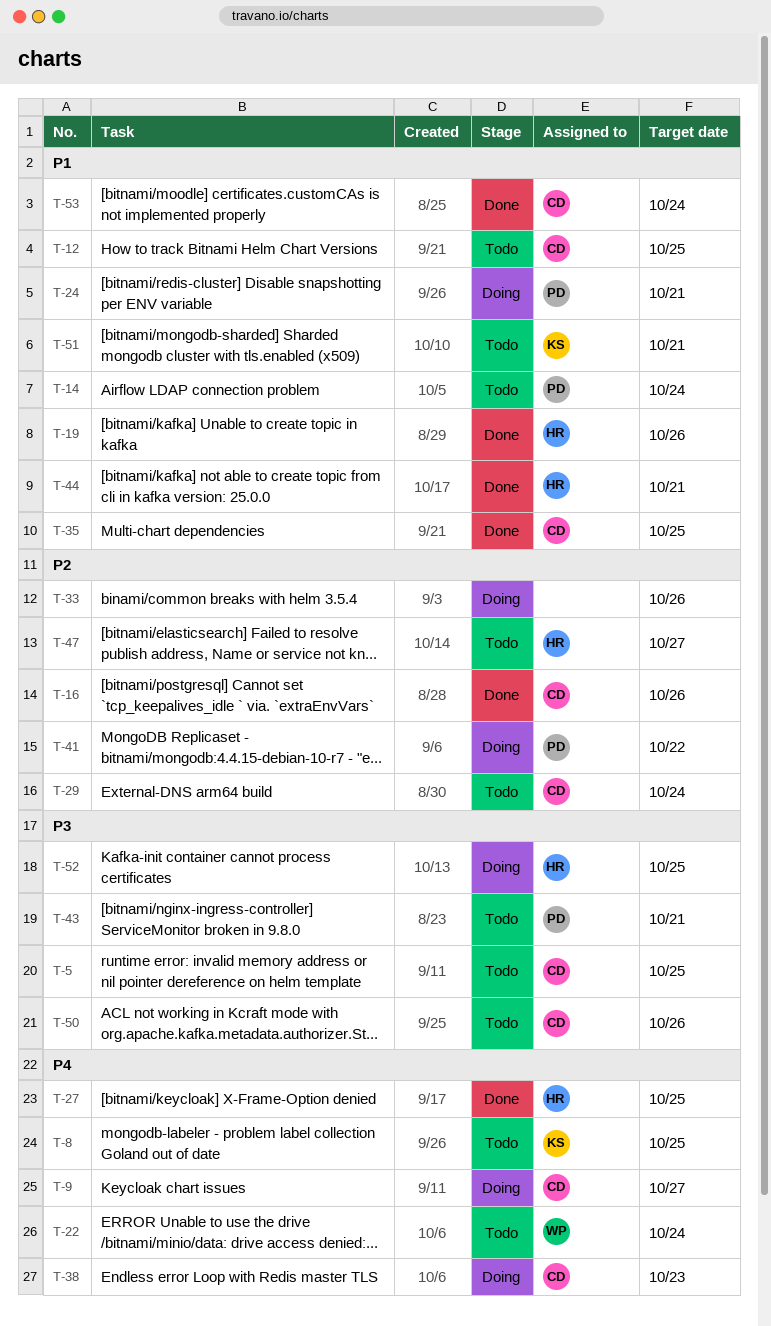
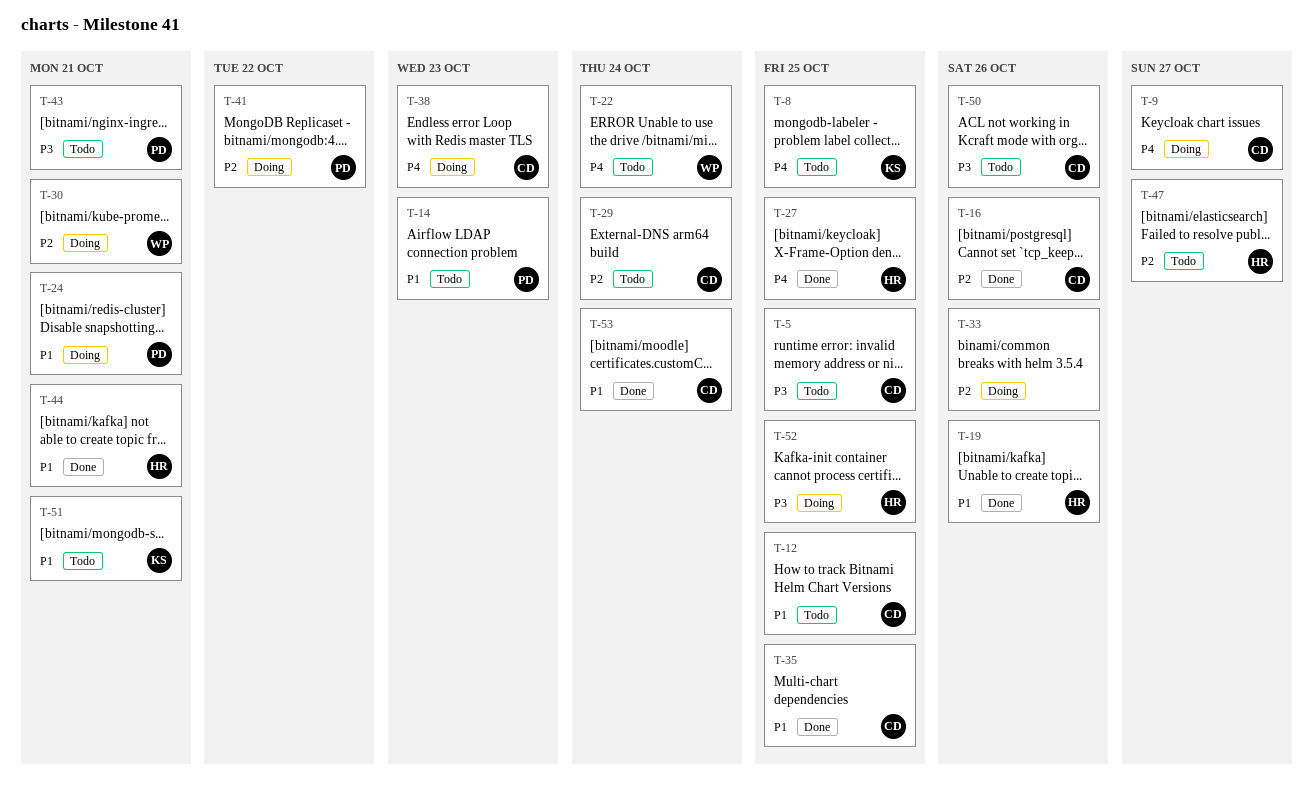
T-14, due: Oct 24 -> Oct 23
T-30: none -> present

